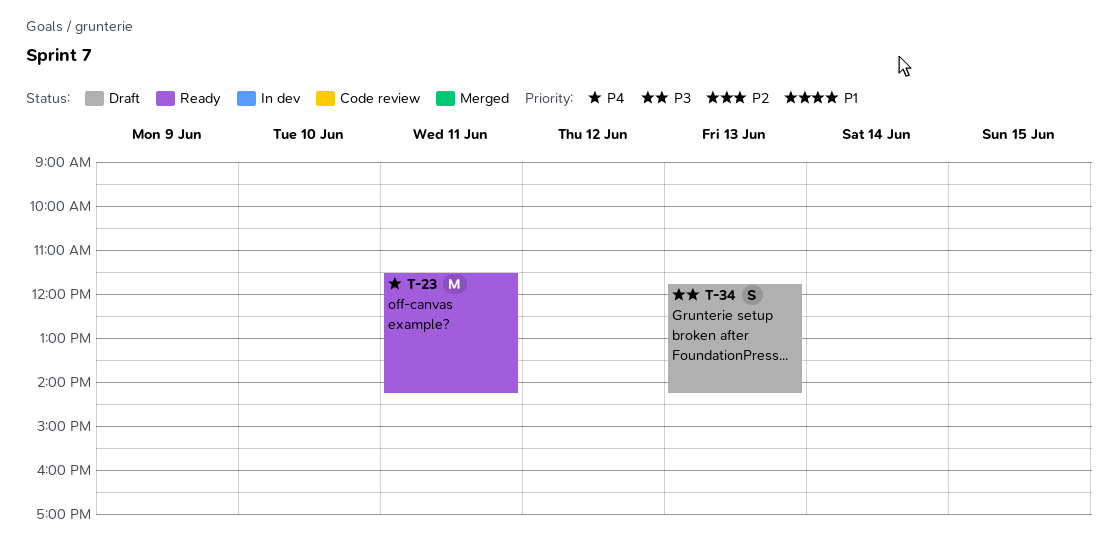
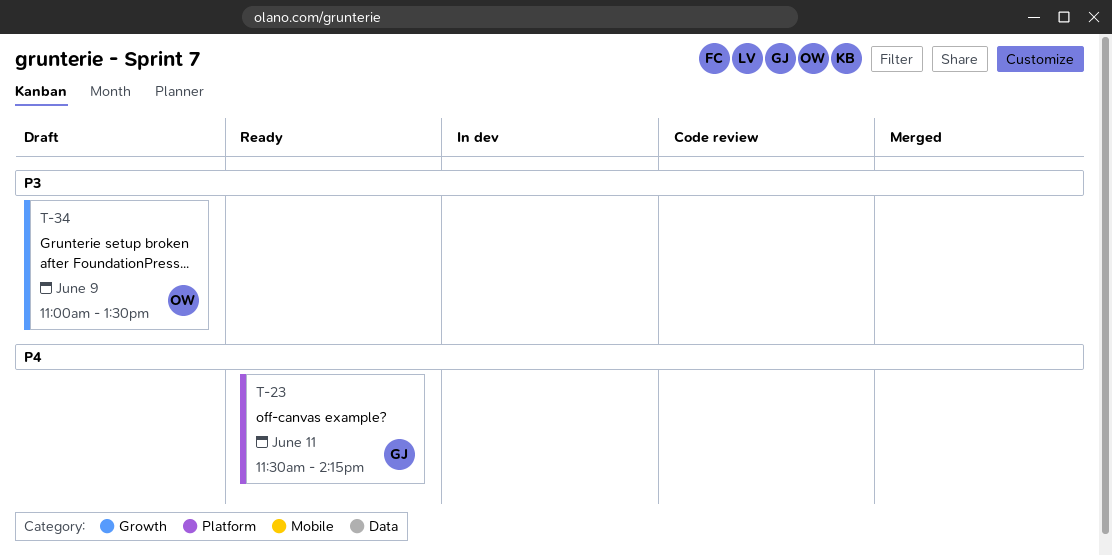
T-34, day: Jun 13 -> Jun 9
T-34, begins: 11:45 -> 11:00
T-34, ends: 14:15 -> 13:30

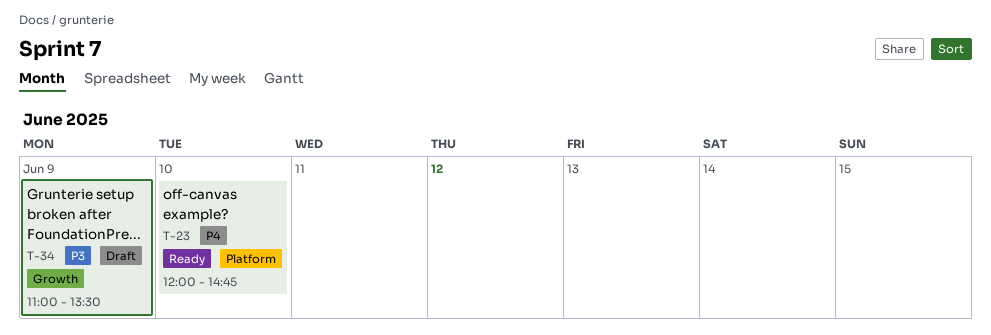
T-23, day: Jun 11 -> Jun 10
T-23, begins: 11:30 -> 12:00
T-23, ends: 14:15 -> 14:45

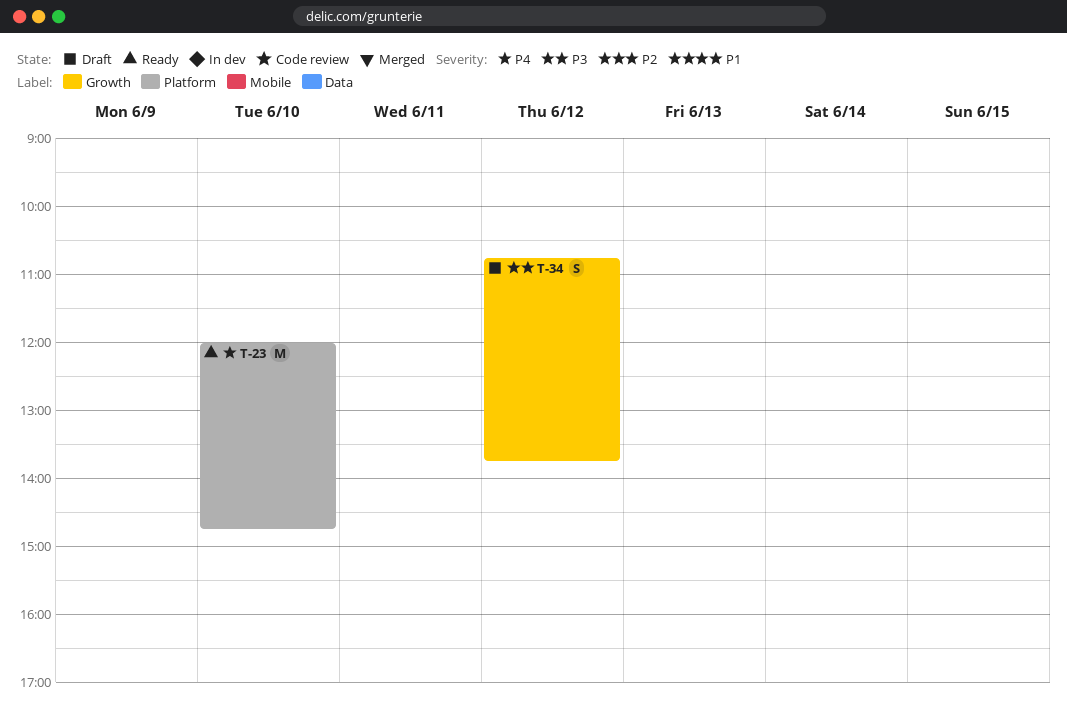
T-34, day: Jun 9 -> Jun 12
T-34, begins: 11:00 -> 10:45
T-34, ends: 13:30 -> 13:45

